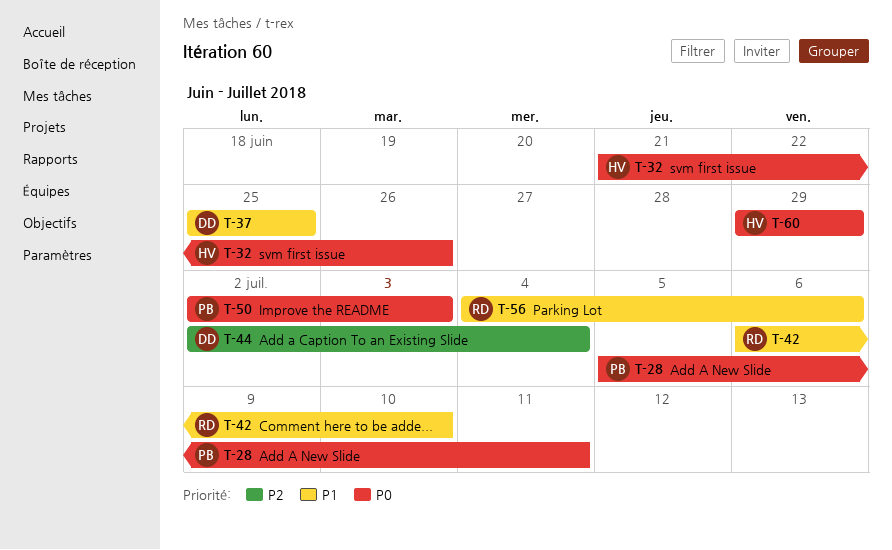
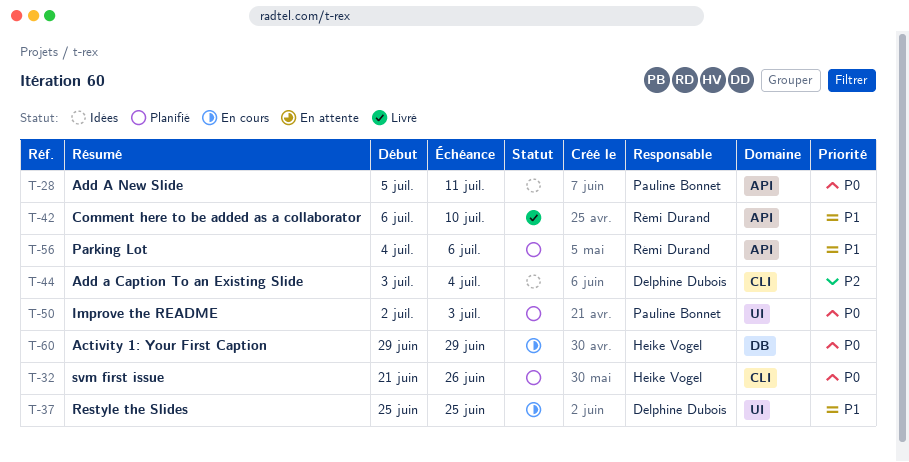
T-44, start: Jul 2 -> Jul 3

